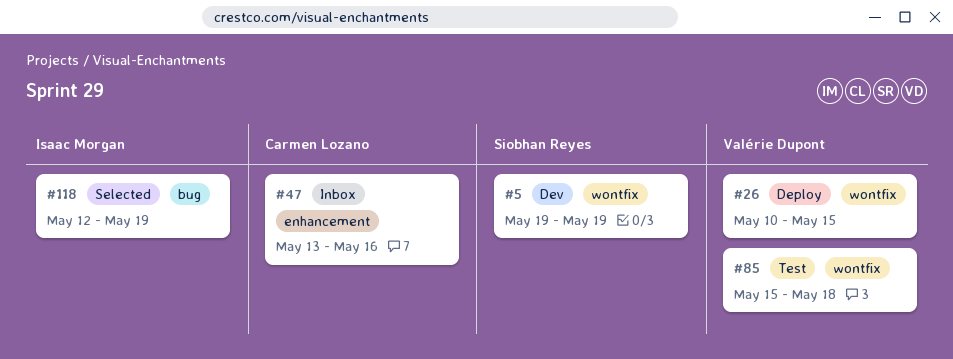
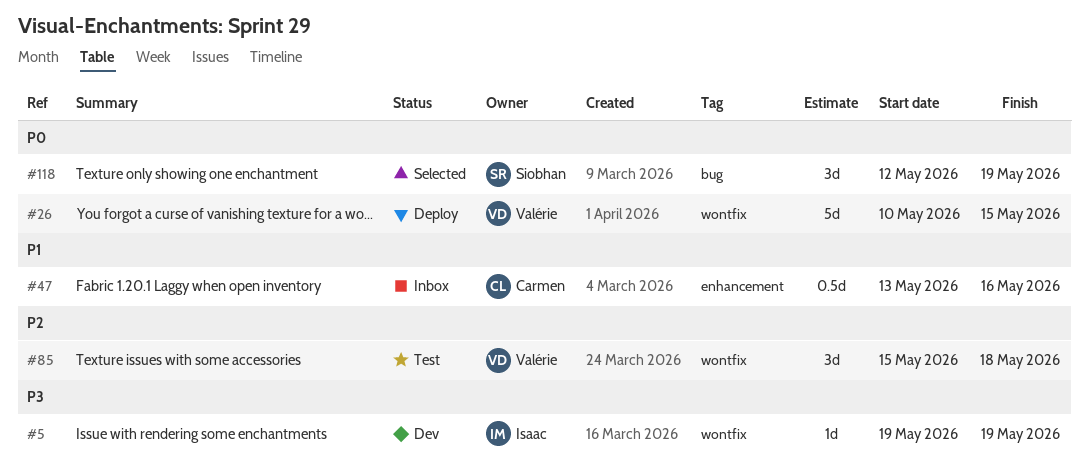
#5, owner: Siobhan Reyes -> Isaac Morgan
#118, owner: Isaac Morgan -> Siobhan Reyes

